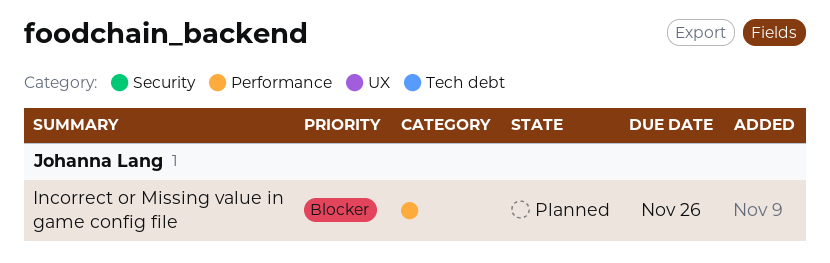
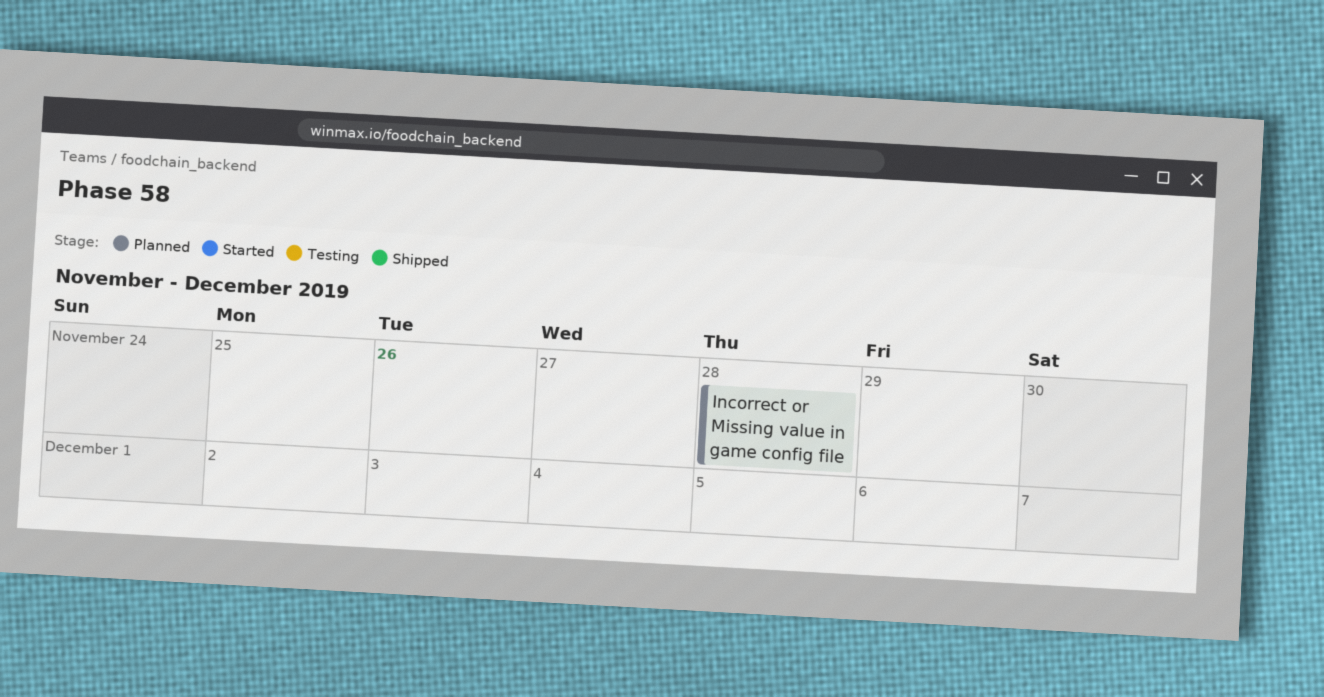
Incorrect or Missing value in game config file, due: Nov 26 -> Nov 28

